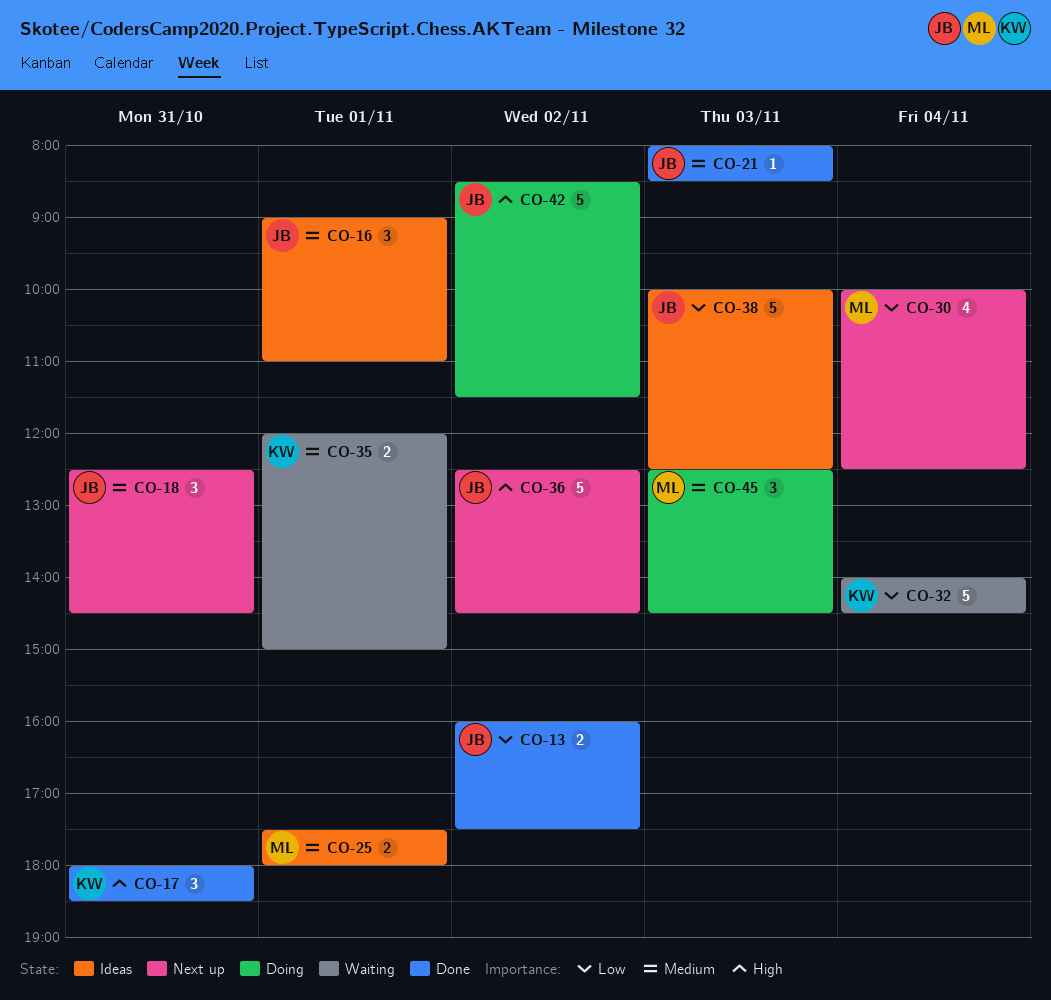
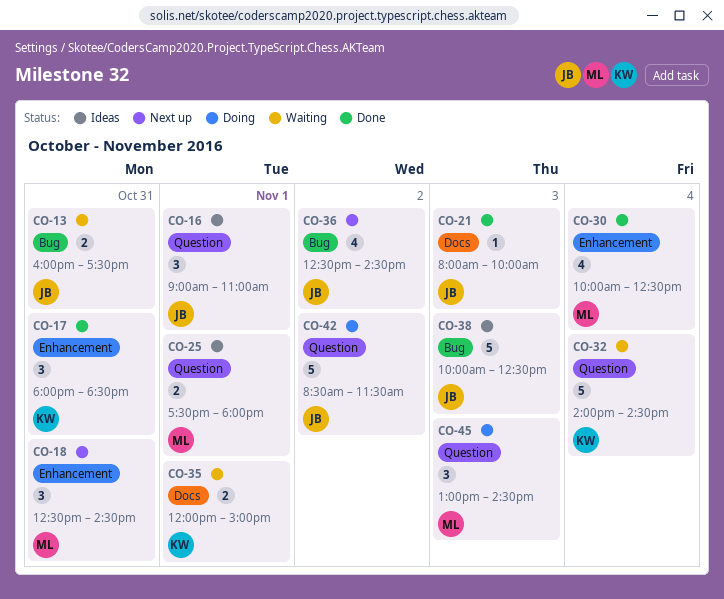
CO-13, status: Done -> Waiting
CO-13, day: Nov 2 -> Oct 31
CO-18, owner: JB -> ML
CO-21, ends: 08:30 -> 10:00
CO-30, status: Next up -> Done
CO-36, estimate: 5 -> 4
CO-45, begins: 12:30 -> 13:00

